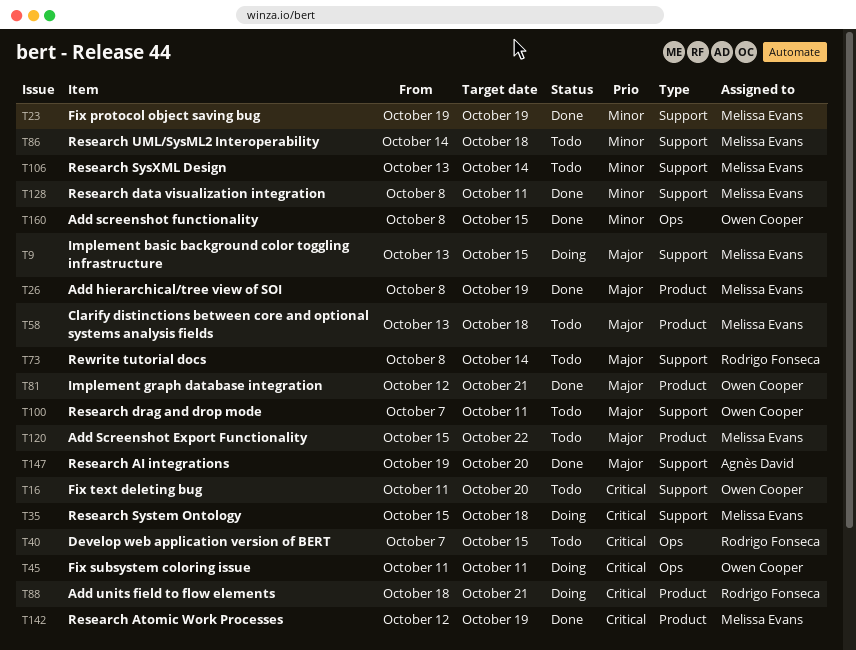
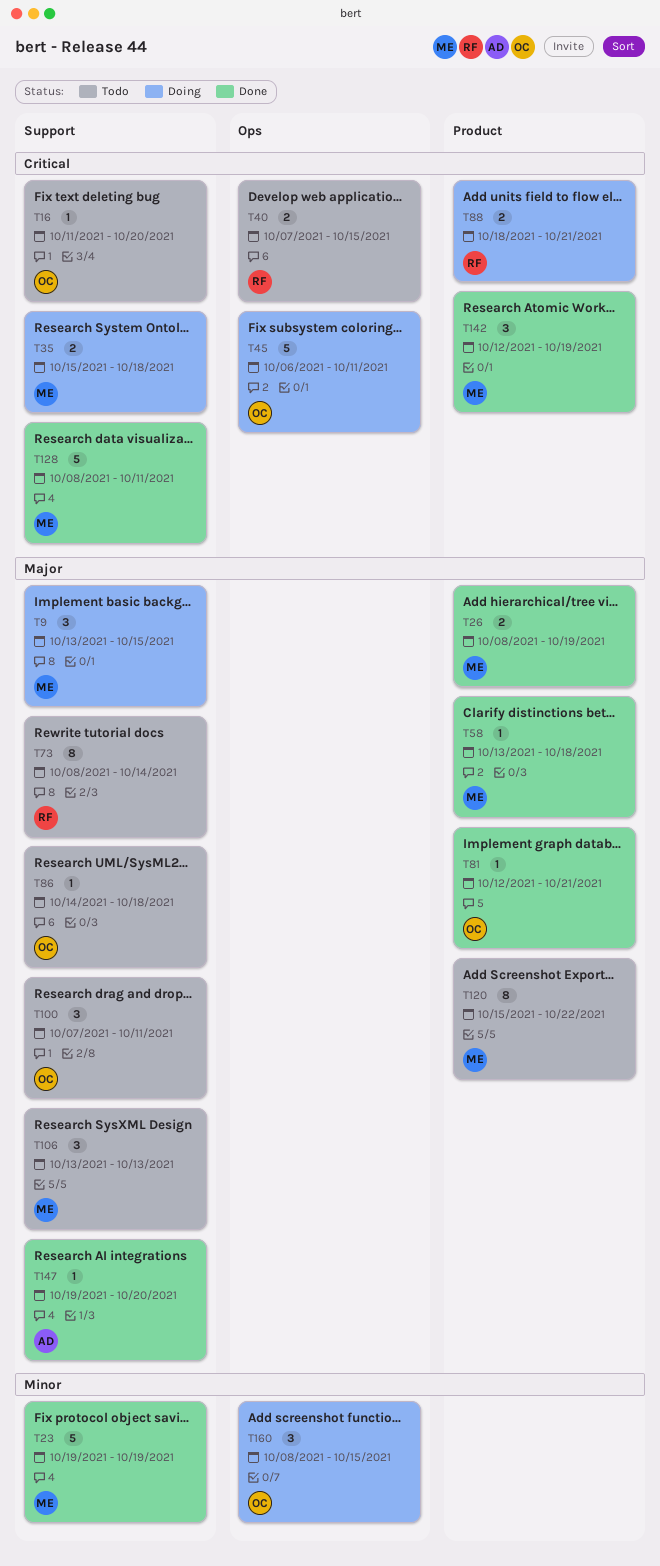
T45, start: Oct 11 -> Oct 6
T58, status: Todo -> Done
T86, owner: Melissa Evans -> Owen Cooper
T86, priority: Minor -> Major
T106, priority: Minor -> Major
T106, due: Oct 14 -> Oct 13
T128, priority: Minor -> Critical
T160, status: Done -> Doing

